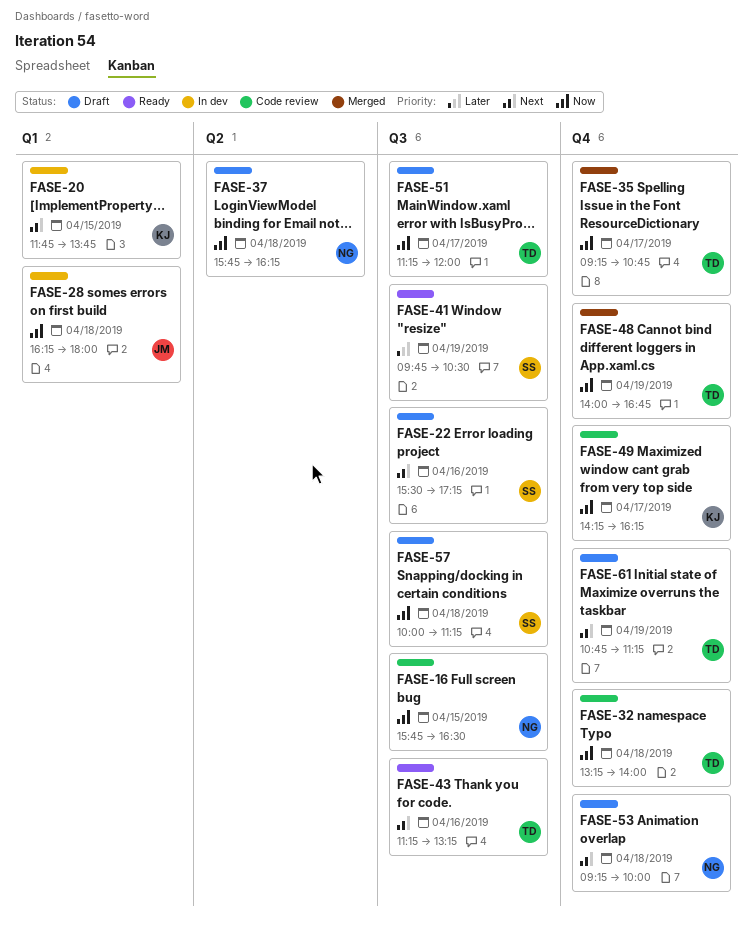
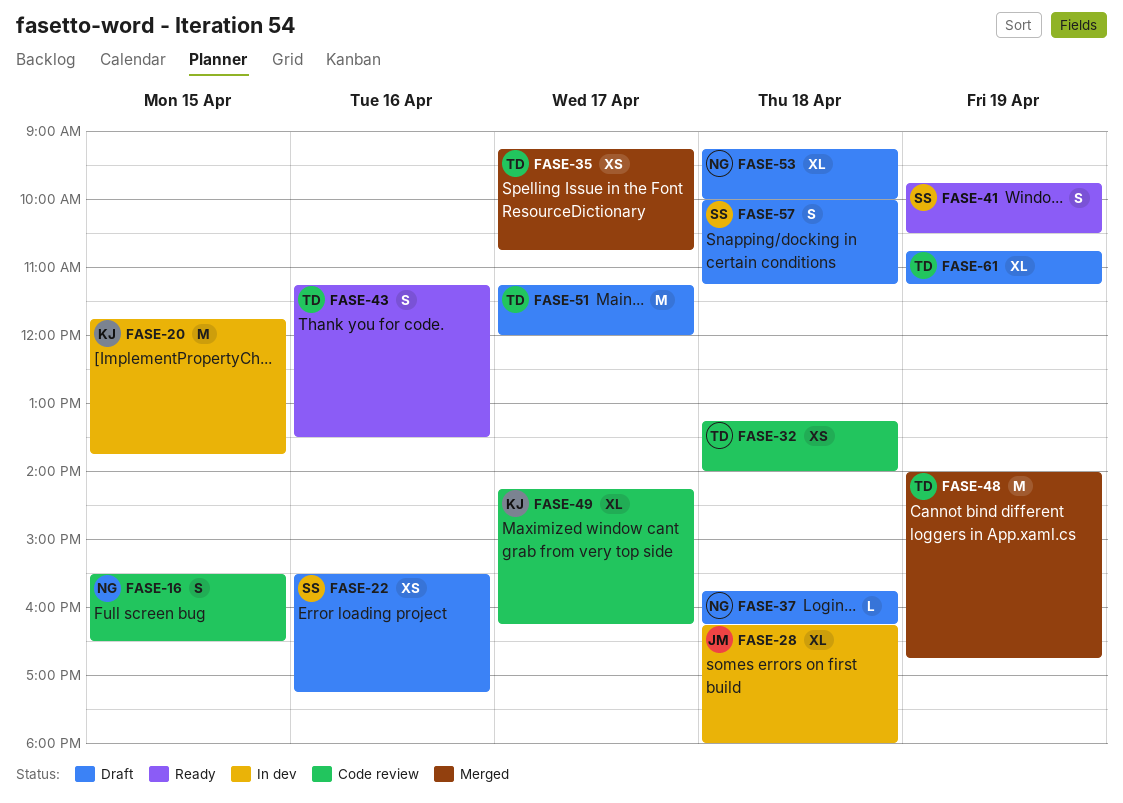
FASE-16, begins: 15:45 -> 15:30
FASE-43, ends: 13:15 -> 13:30

